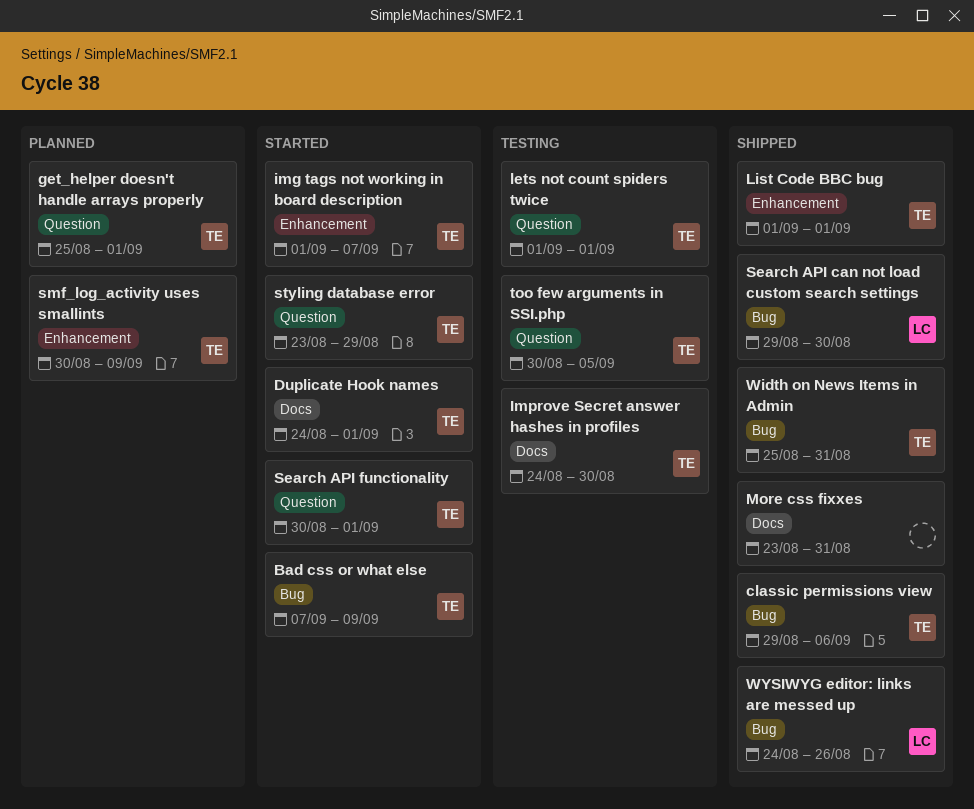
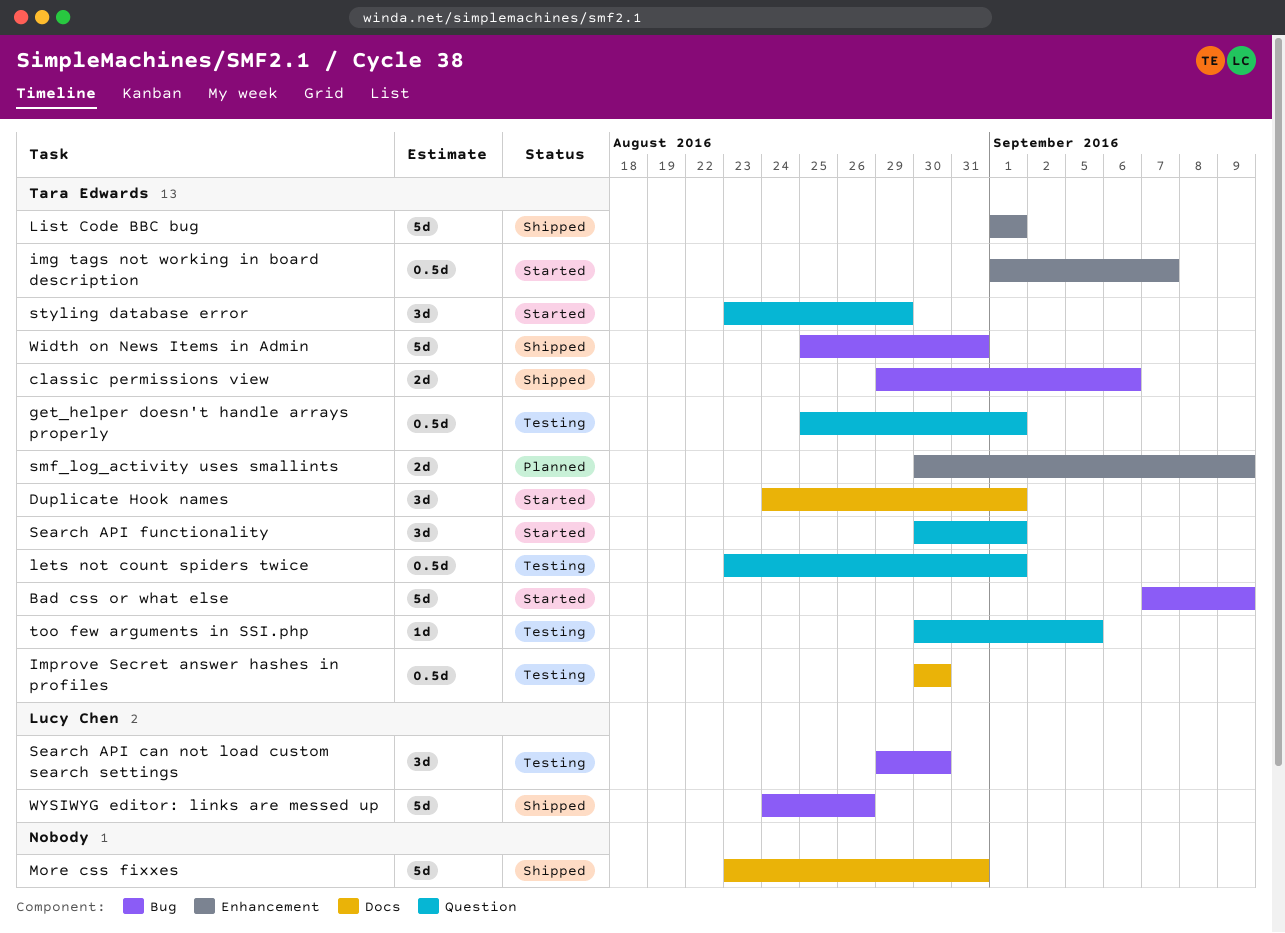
get_helper doesn't handle arrays properly, status: Planned -> Testing
Improve Secret answer hashes in profiles, start: Aug 24 -> Aug 30
lets not count spiders twice, start: Sep 1 -> Aug 23
Search API can not load custom search settings, status: Shipped -> Testing

